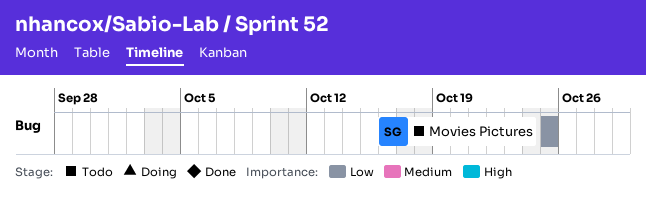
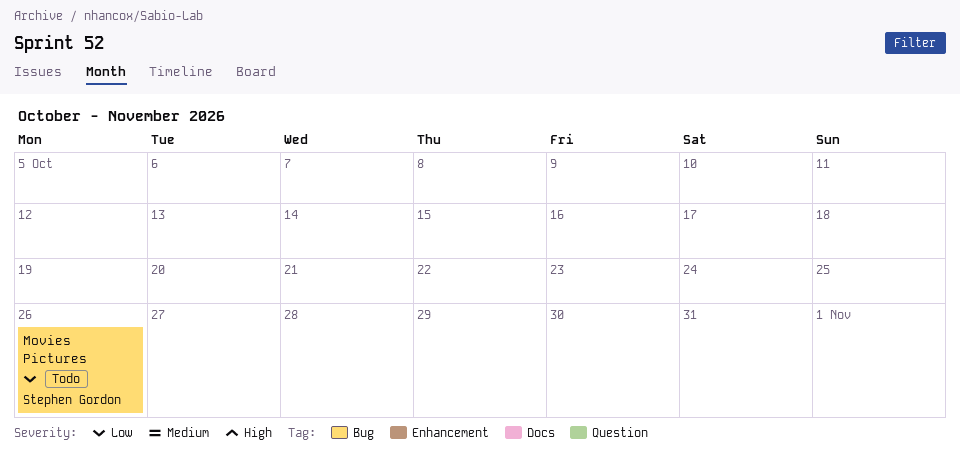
Movies Pictures, due: Oct 25 -> Oct 26

